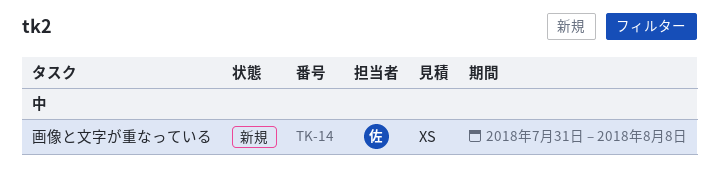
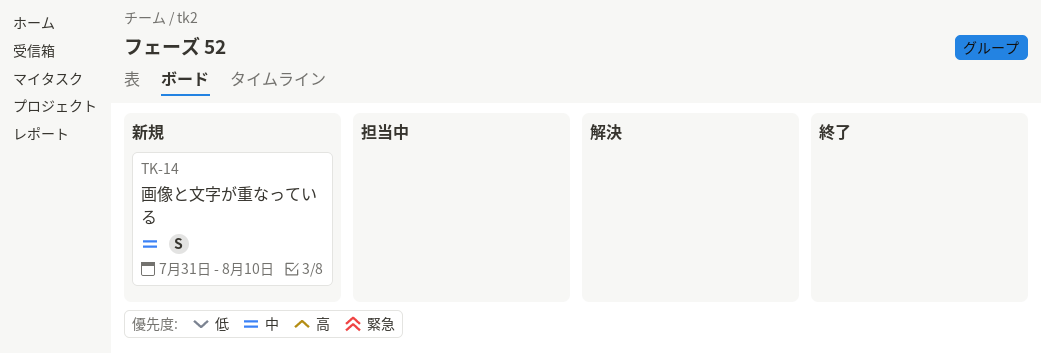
TK-14, estimate: XS -> S
TK-14, due: Aug 8 -> Aug 10

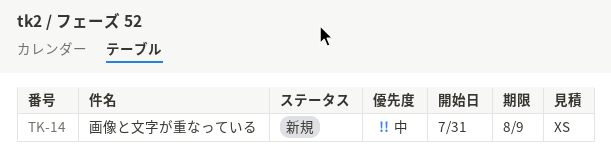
TK-14, estimate: S -> XS
TK-14, due: Aug 10 -> Aug 9

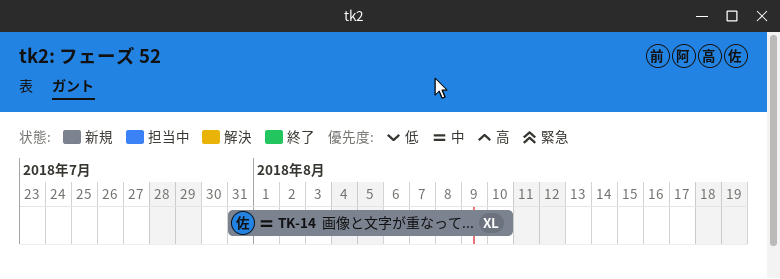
TK-14, estimate: XS -> XL
TK-14, due: Aug 9 -> Aug 10

